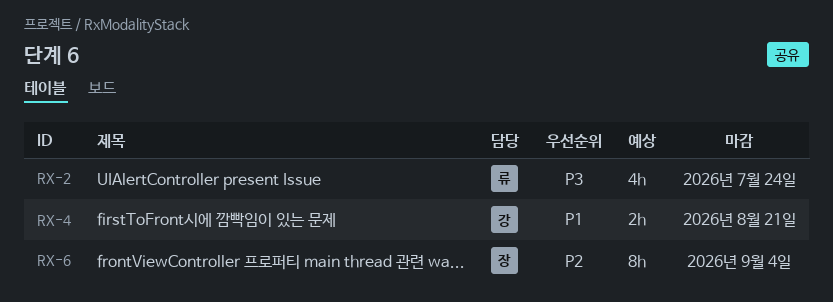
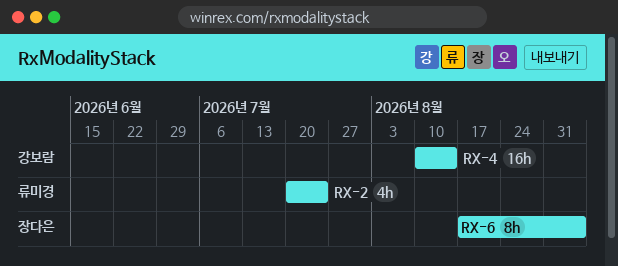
RX-4, estimate: 2h -> 16h
RX-4, due: Aug 21 -> Aug 14

